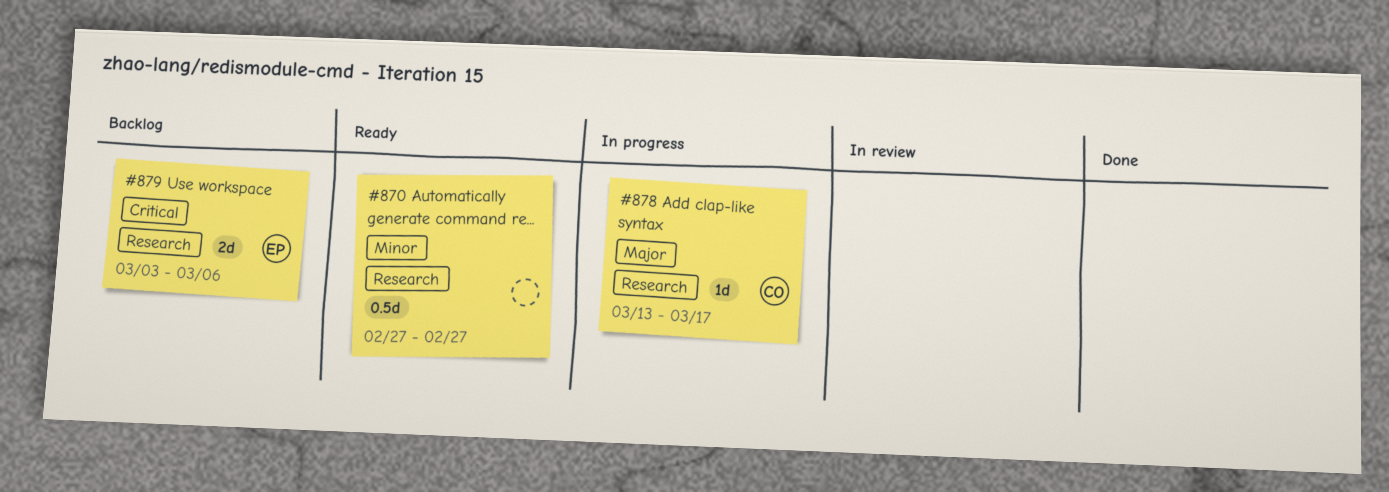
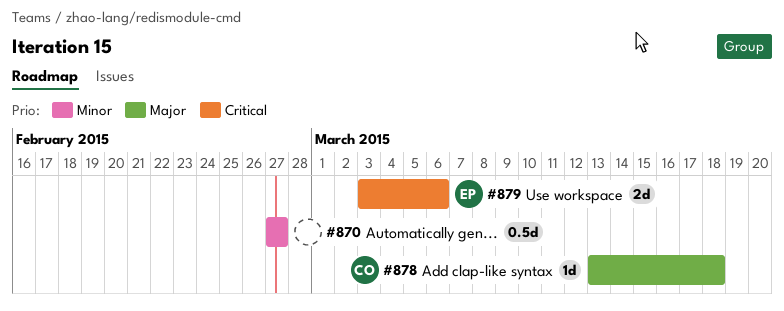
#878, due: Mar 17 -> Mar 18

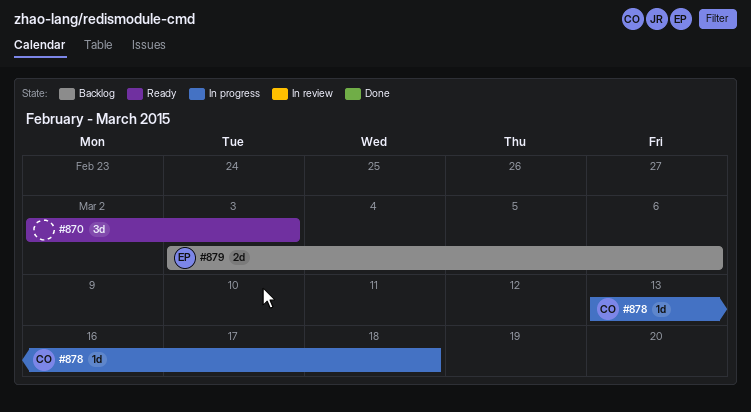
#870, estimate: 0.5d -> 3d
#870, start: Feb 27 -> Mar 2
#870, due: Feb 27 -> Mar 3

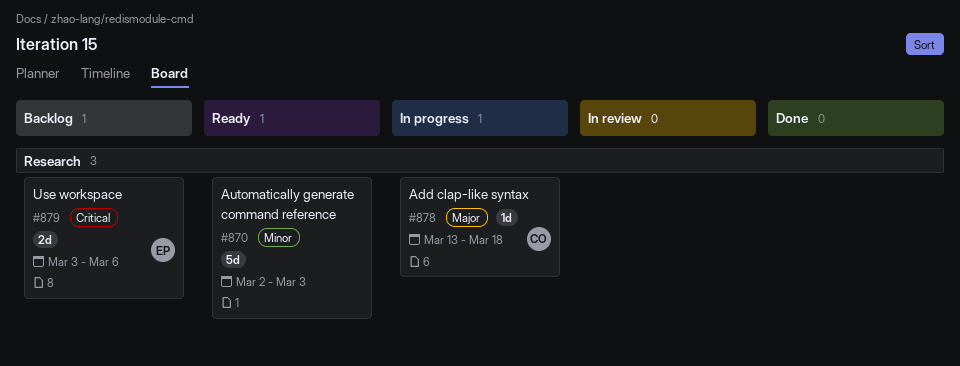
#870, estimate: 3d -> 5d

